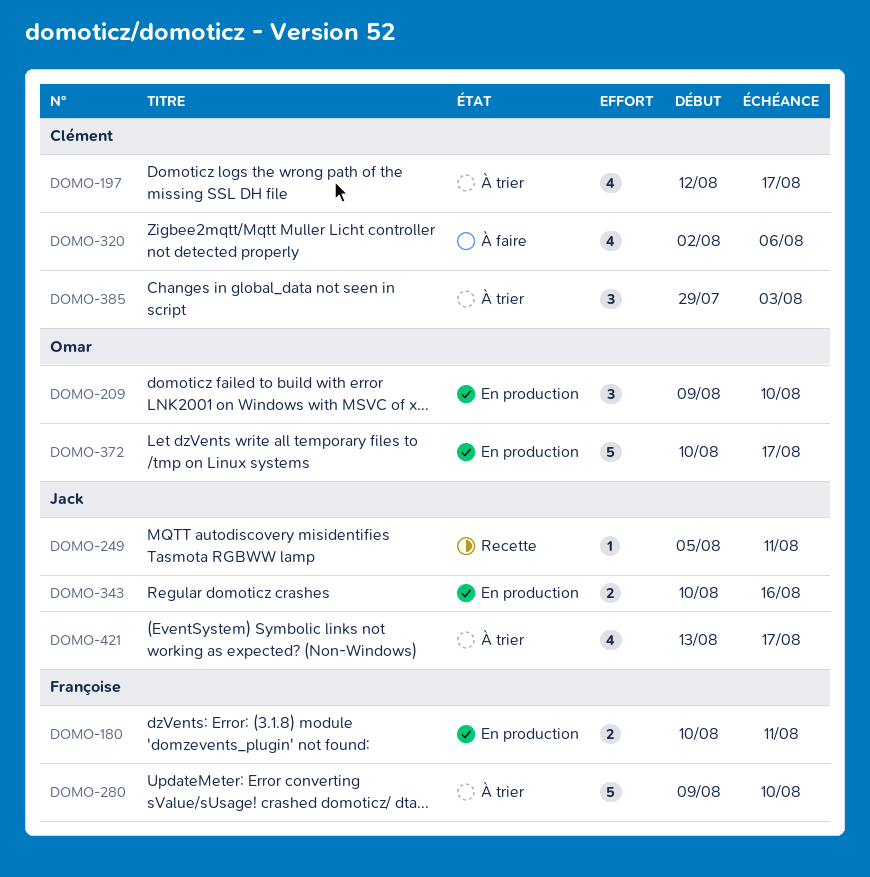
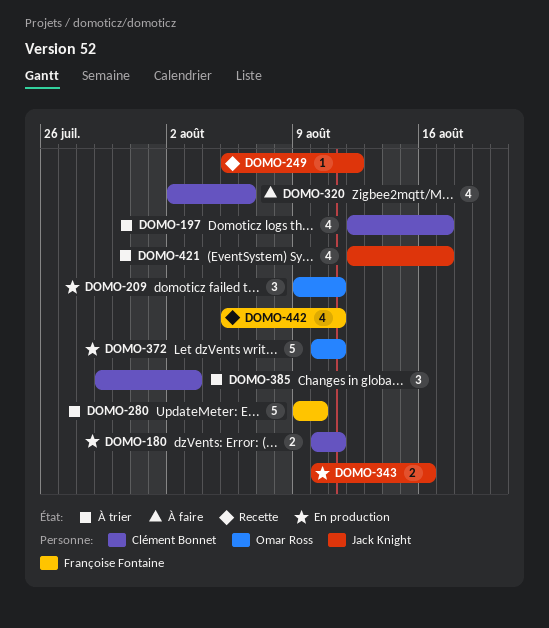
DOMO-180, owner: Françoise Fontaine -> Clément Bonnet
DOMO-209, due: Aug 10 -> Aug 11
DOMO-249, due: Aug 11 -> Aug 12
DOMO-372, due: Aug 17 -> Aug 11
DOMO-421, start: Aug 13 -> Aug 12
DOMO-442: none -> present

